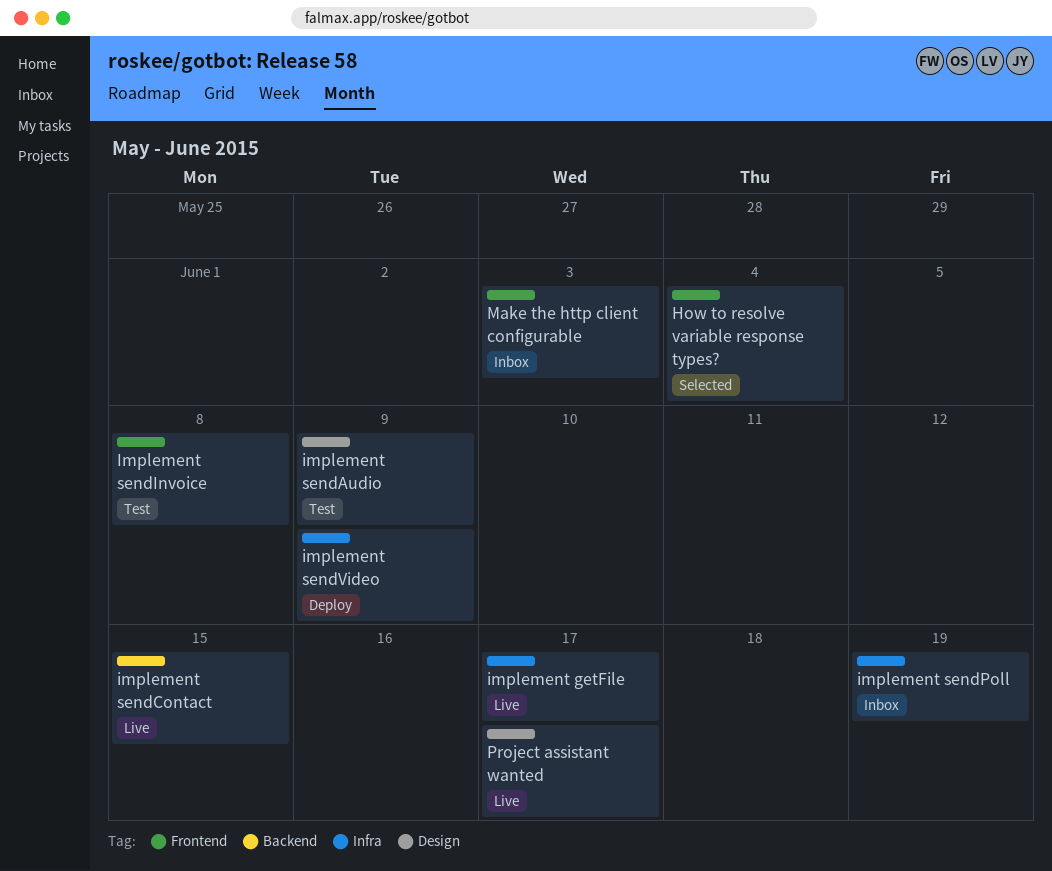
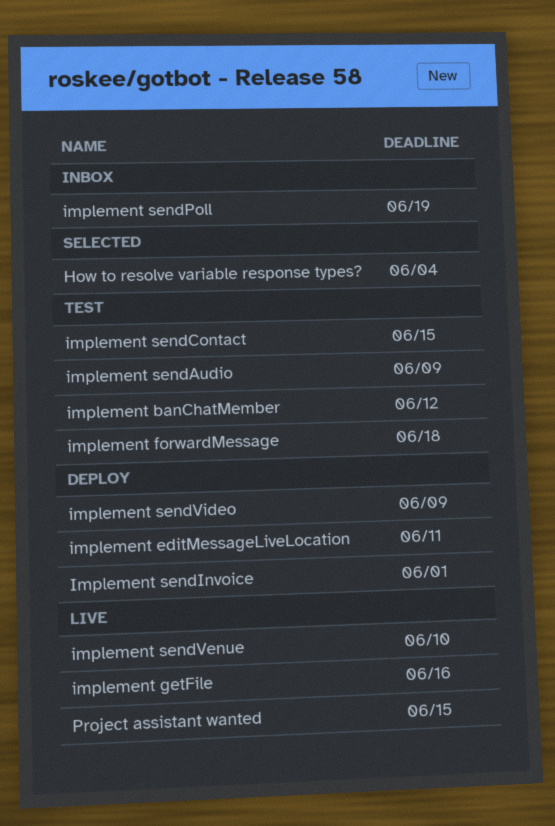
implement banChatMember: none -> present
implement editMessageLiveLocation: none -> present
implement forwardMessage: none -> present
implement getFile, due: Jun 17 -> Jun 16
implement sendContact, status: Live -> Test
Implement sendInvoice, status: Test -> Deploy
Implement sendInvoice, due: Jun 8 -> Jun 1
implement sendVenue: none -> present
Make the http client configurable: present -> none
Project assistant wanted, due: Jun 17 -> Jun 15

